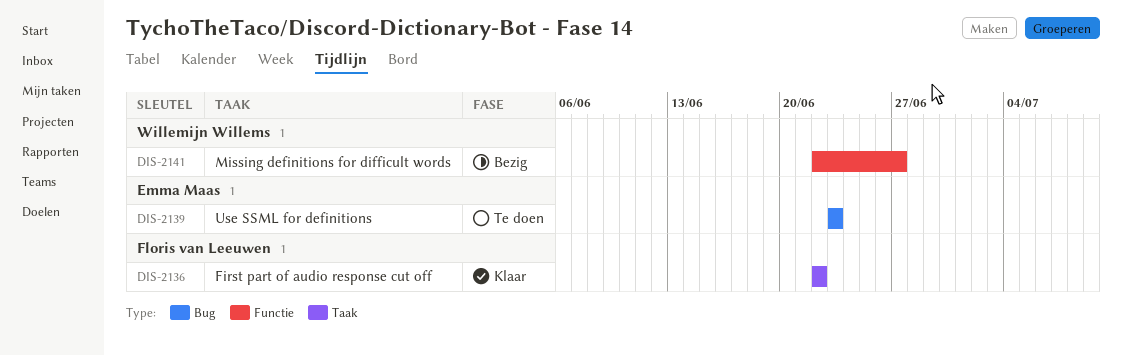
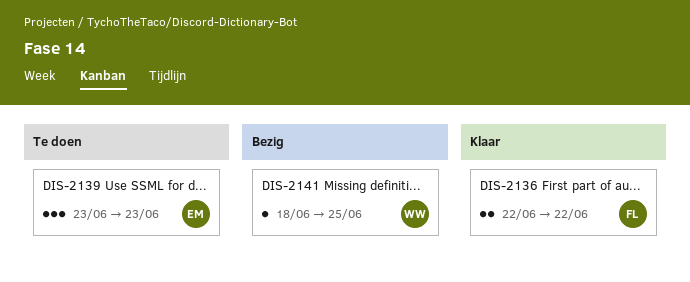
DIS-2141, start: Jun 22 -> Jun 18
DIS-2141, due: Jun 27 -> Jun 25

